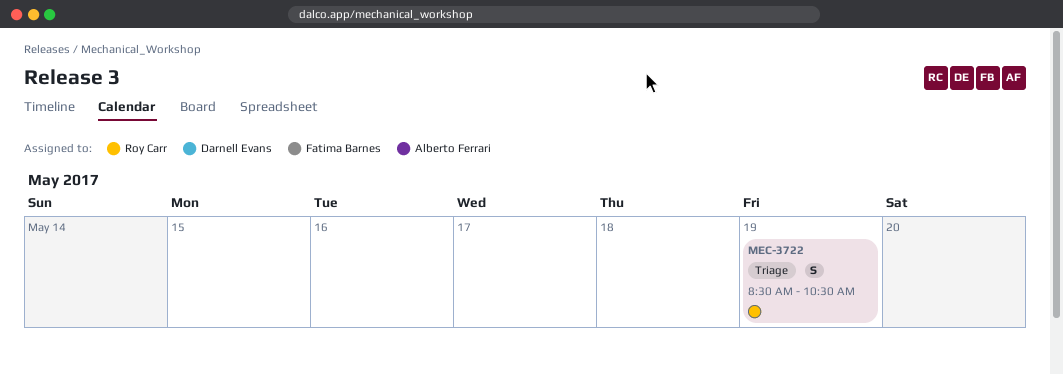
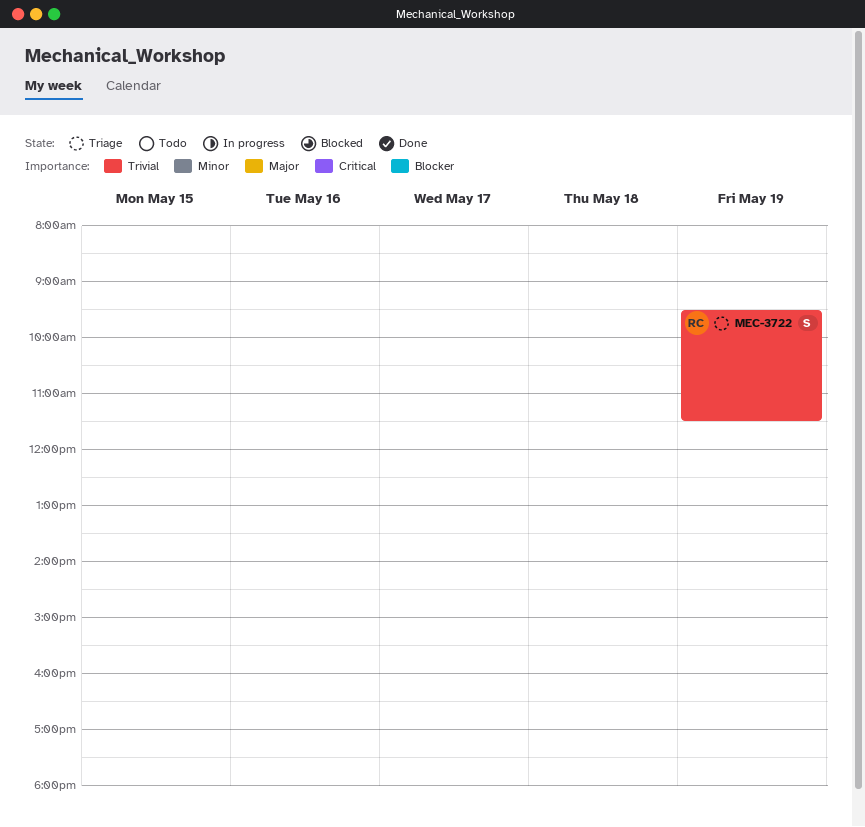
MEC-3722, begins: 08:30 -> 09:30
MEC-3722, ends: 10:30 -> 11:30

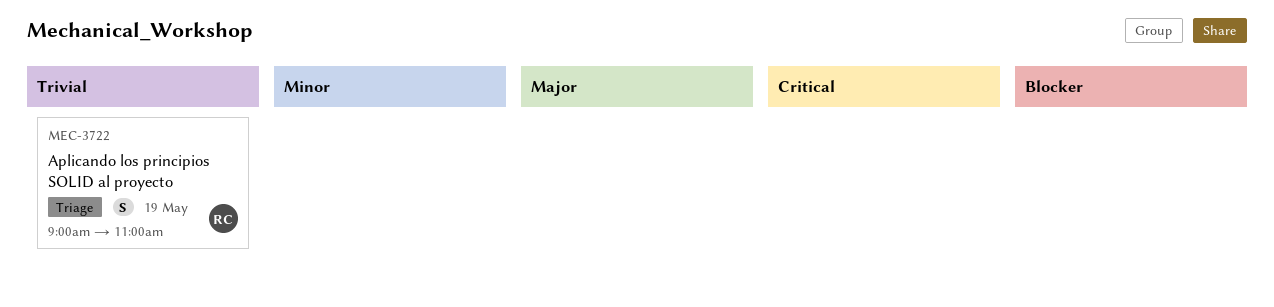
MEC-3722, begins: 09:30 -> 09:00
MEC-3722, ends: 11:30 -> 11:00

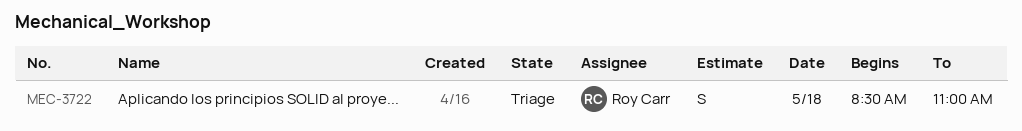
MEC-3722, day: May 19 -> May 18
MEC-3722, begins: 09:00 -> 08:30

